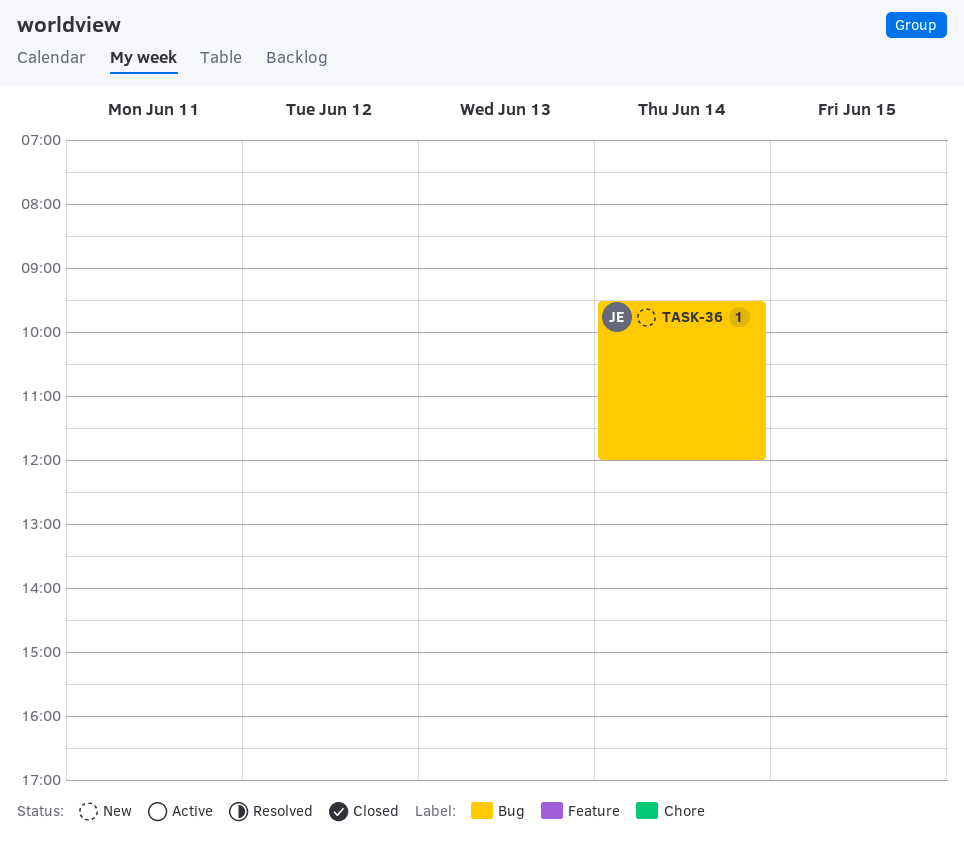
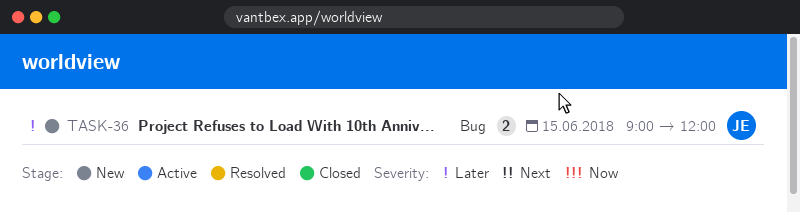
TASK-36, estimate: 1 -> 2
TASK-36, day: Jun 14 -> Jun 15
TASK-36, begins: 09:30 -> 09:00

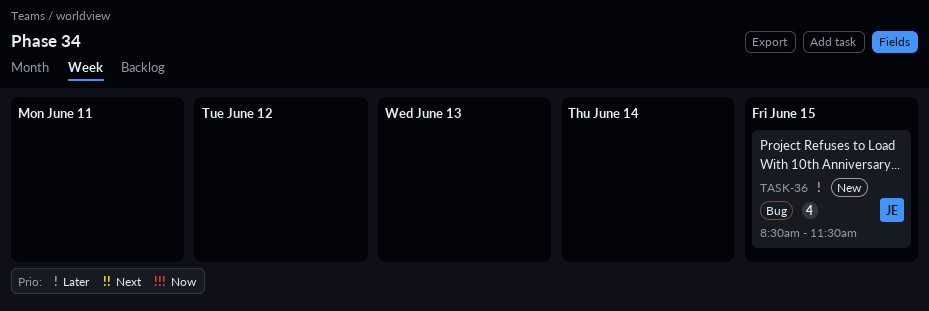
TASK-36, estimate: 2 -> 4
TASK-36, begins: 09:00 -> 08:30
TASK-36, ends: 12:00 -> 11:30

